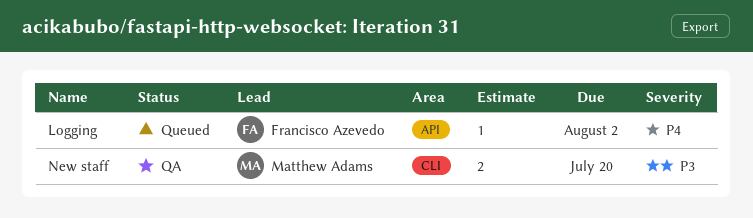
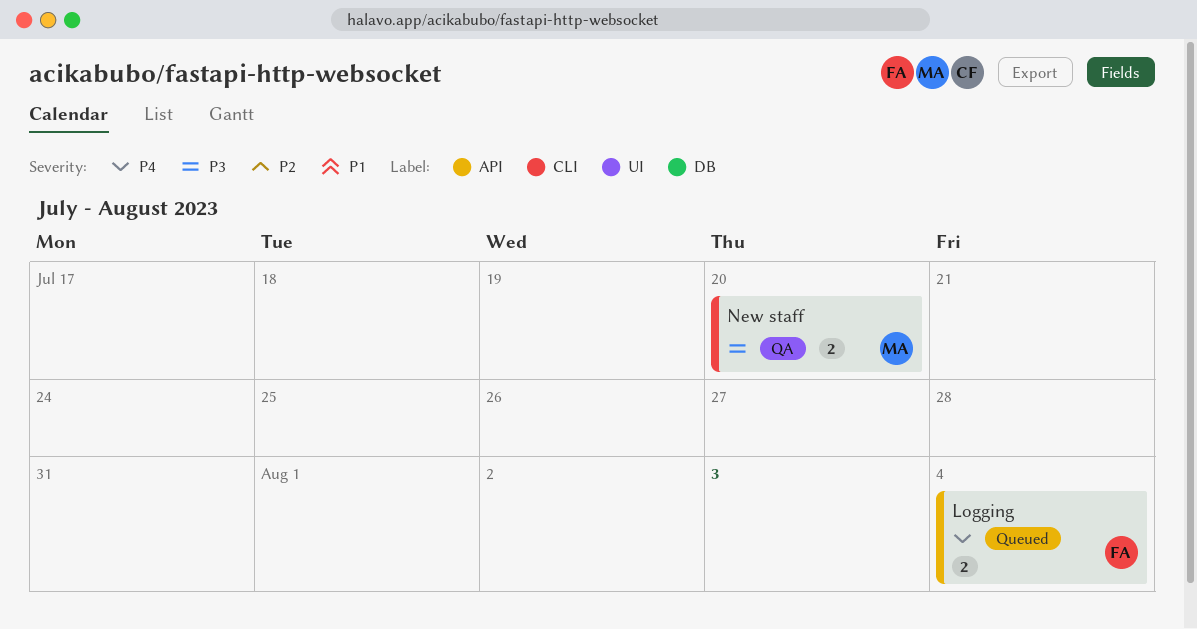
Logging, estimate: 1 -> 2
Logging, due: Aug 2 -> Aug 4

